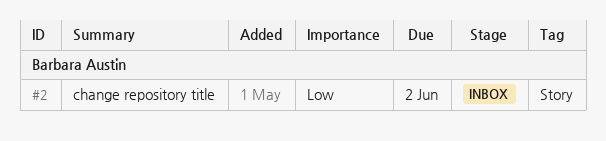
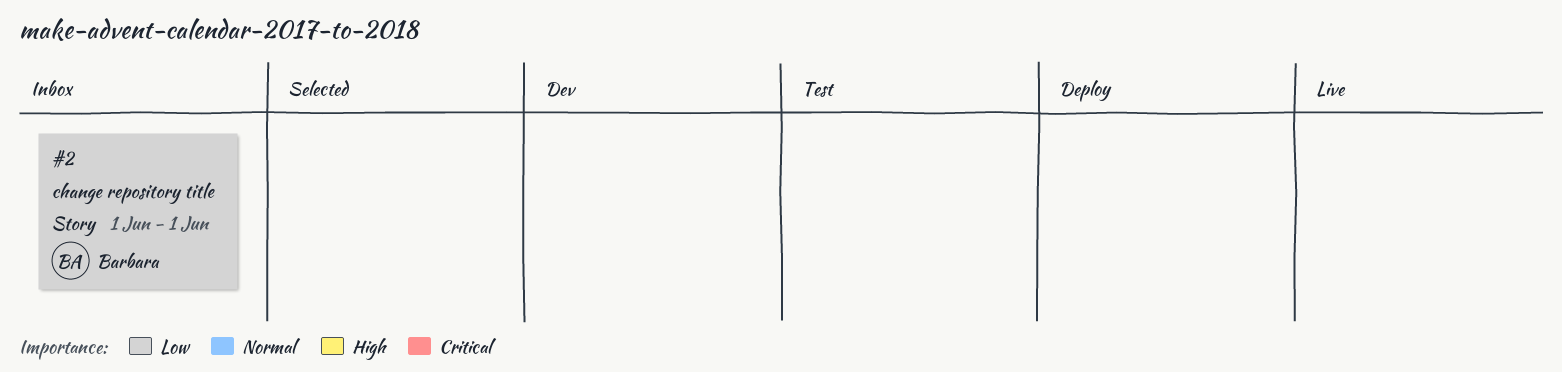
#2, due: Jun 2 -> Jun 1

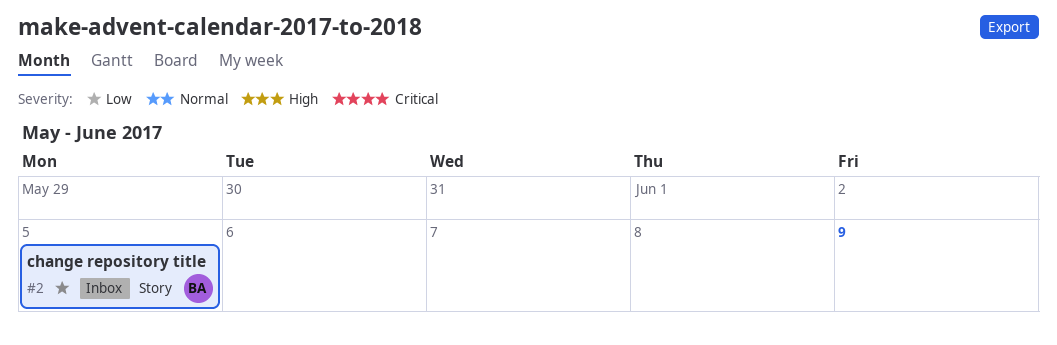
#2, due: Jun 1 -> Jun 5

